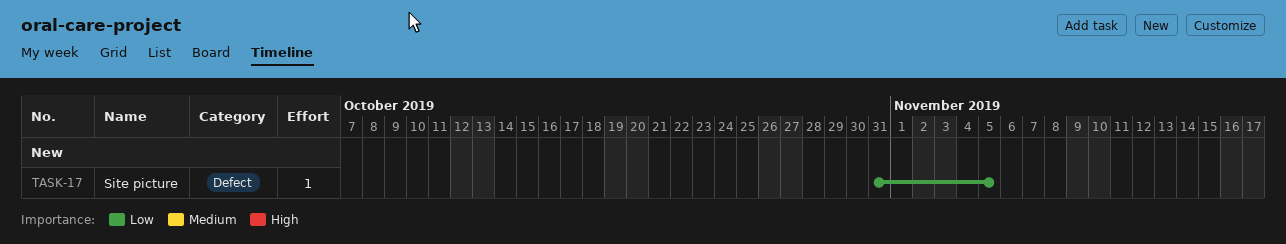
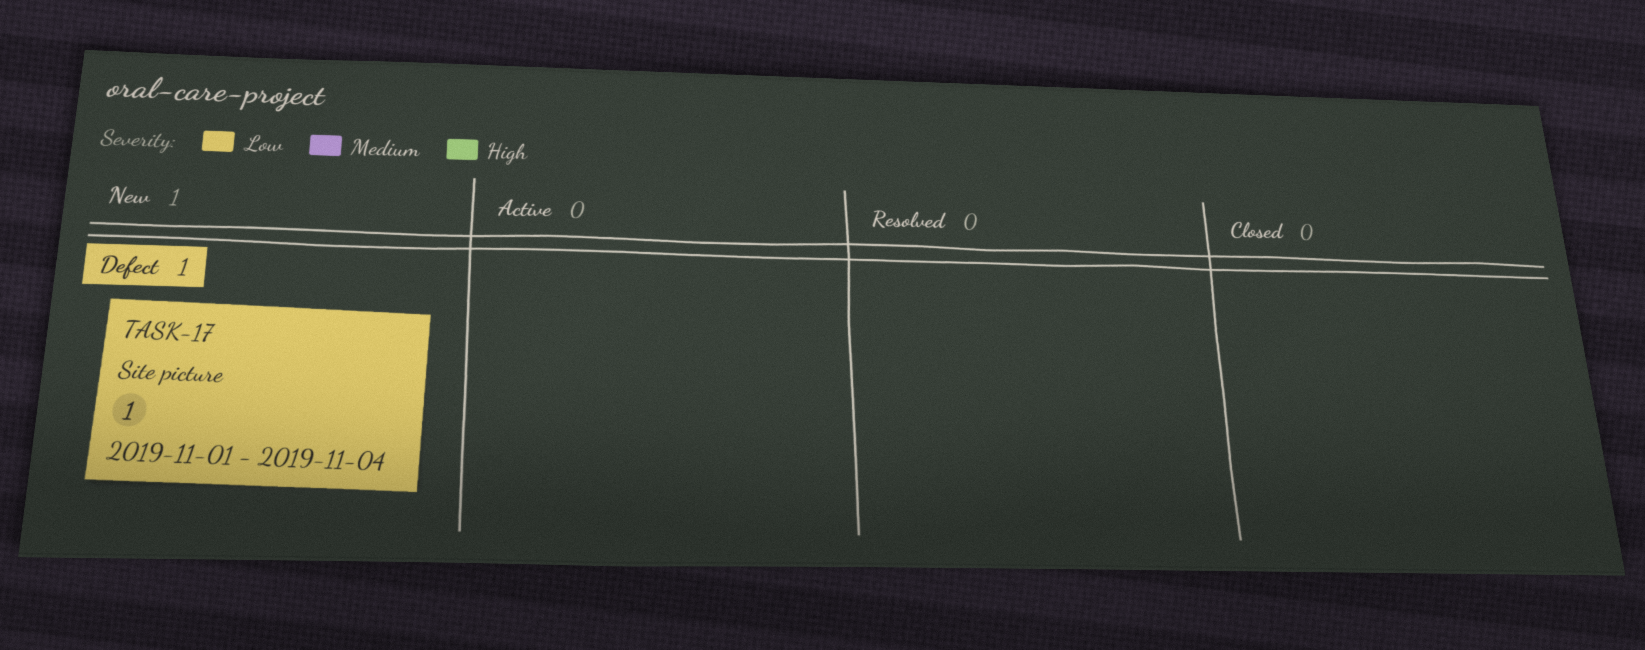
TASK-17, start: Oct 31 -> Nov 1
TASK-17, due: Nov 5 -> Nov 4

